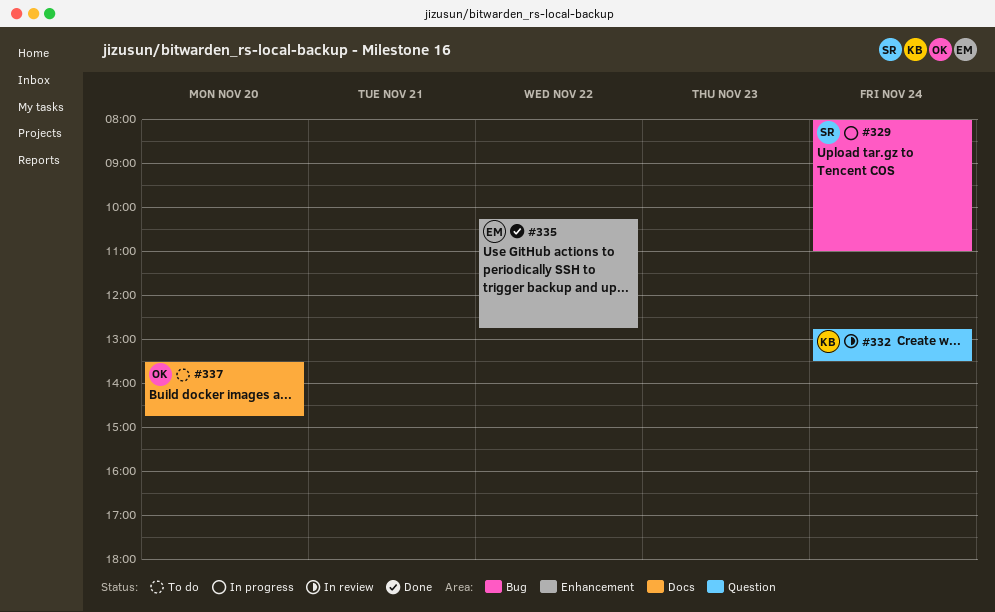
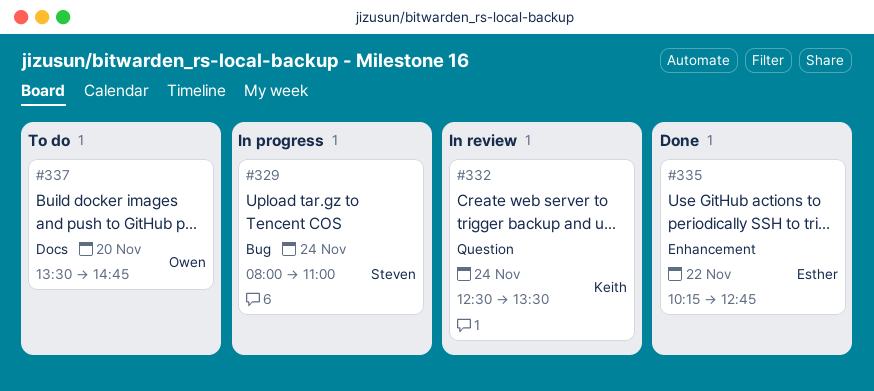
#332, begins: 12:45 -> 12:30

